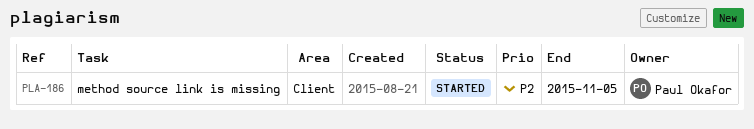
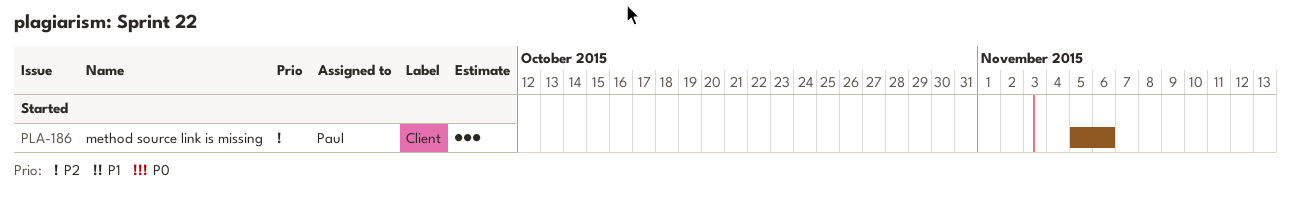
PLA-186, due: Nov 5 -> Nov 6

